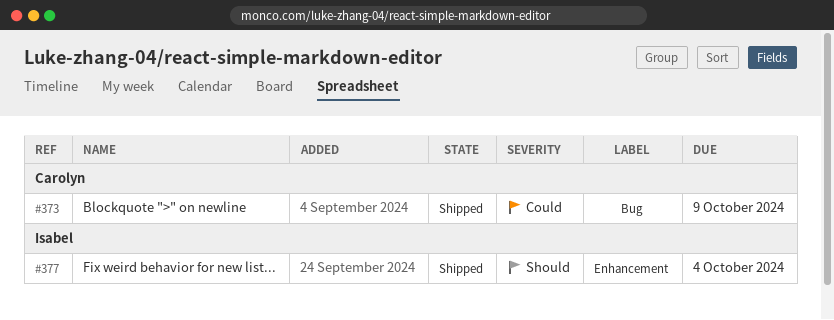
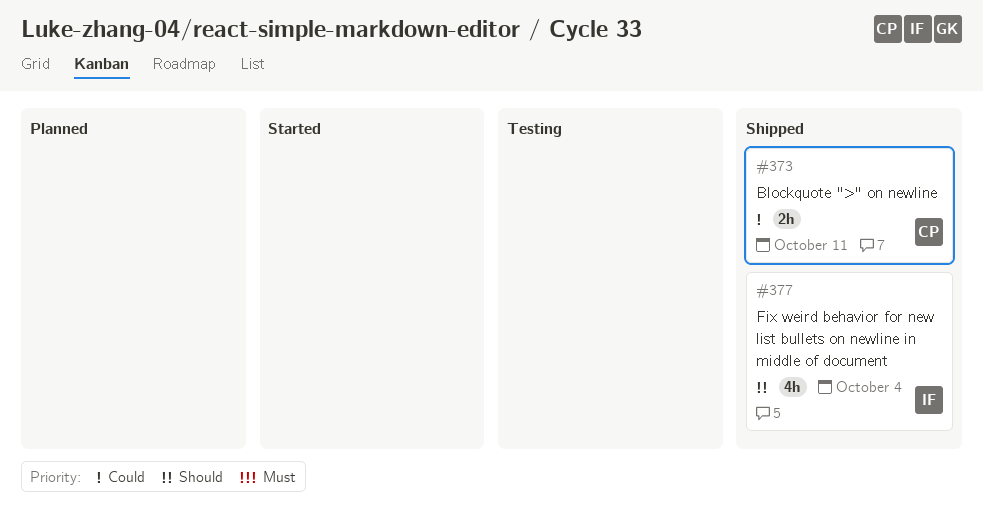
#373, due: Oct 9 -> Oct 11

